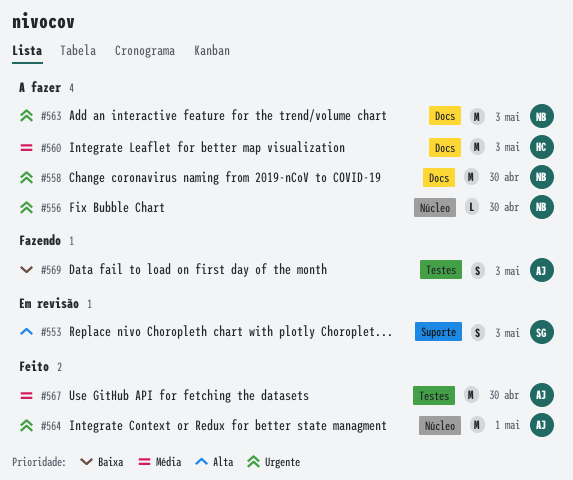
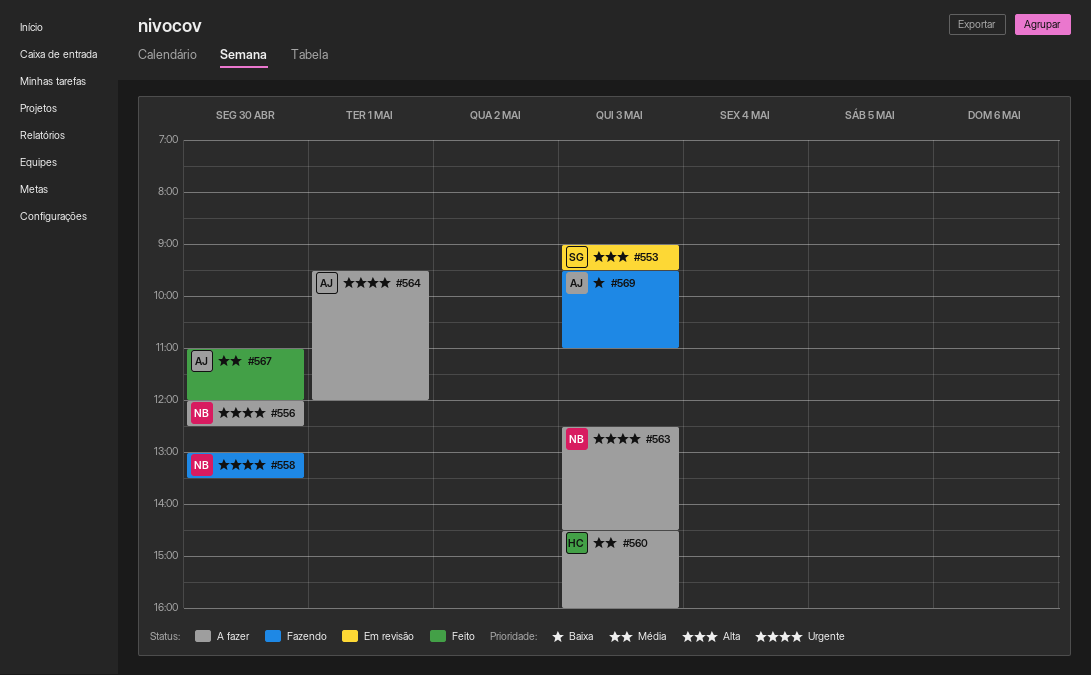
#558, status: A fazer -> Fazendo
#564, status: Feito -> A fazer

